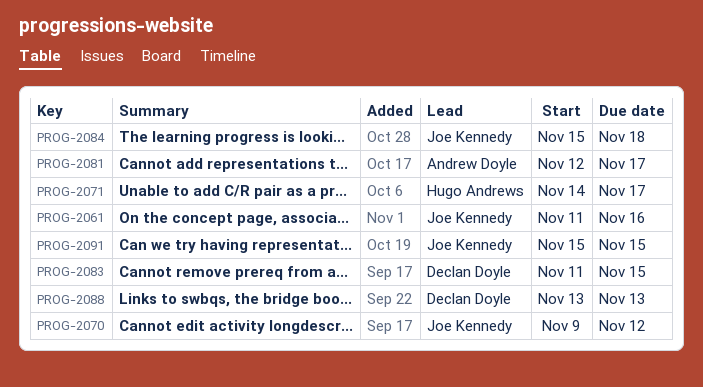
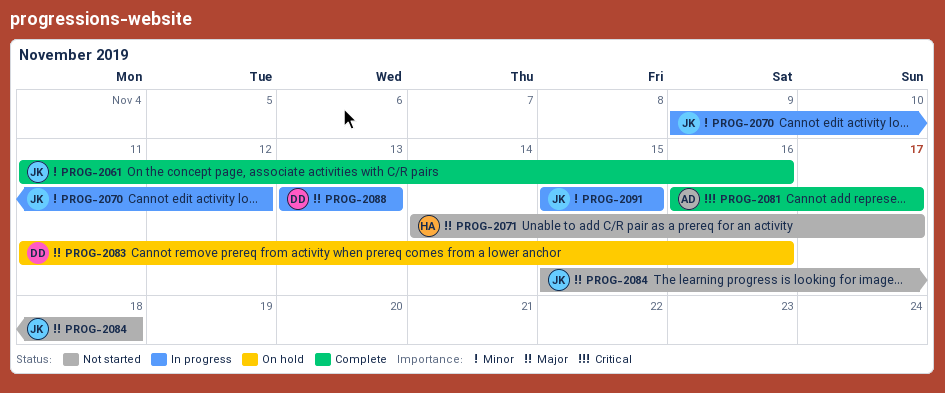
PROG-2081, start: Nov 12 -> Nov 16
PROG-2083, due: Nov 15 -> Nov 16

